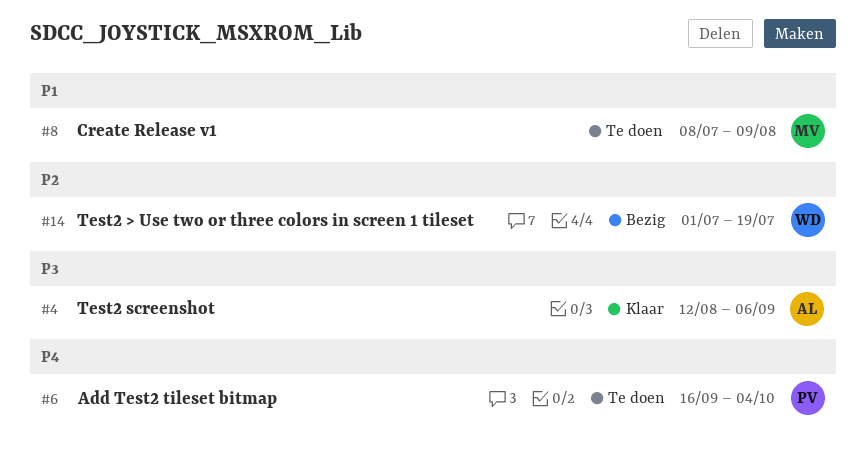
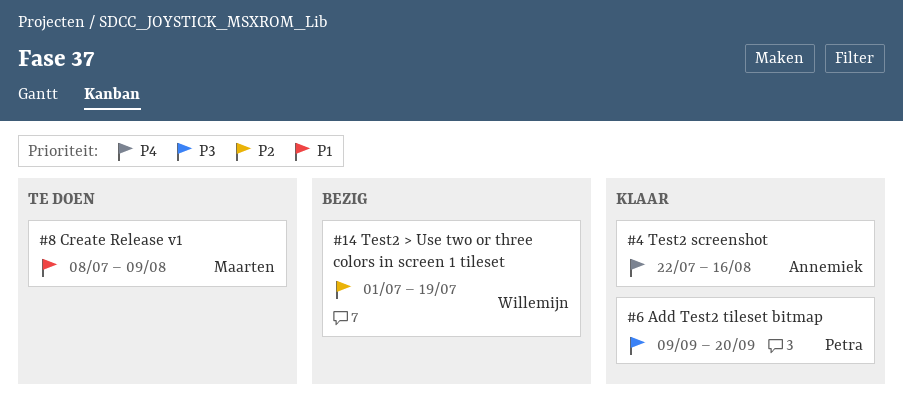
#4, priority: P3 -> P4
#4, start: Aug 12 -> Jul 22
#4, due: Sep 6 -> Aug 16
#6, status: Te doen -> Klaar
#6, priority: P4 -> P3
#6, start: Sep 16 -> Sep 9
#6, due: Oct 4 -> Sep 20

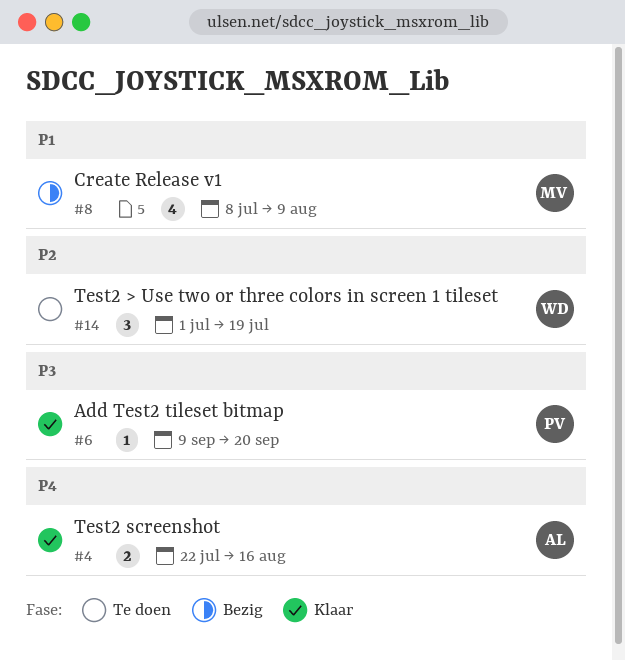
#8, status: Te doen -> Bezig
#14, status: Bezig -> Te doen

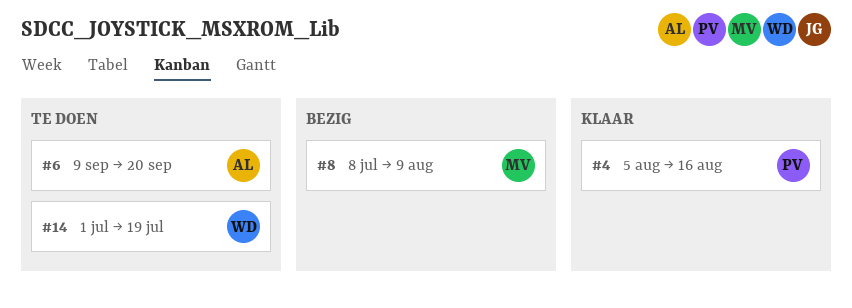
#4, owner: AL -> PV
#4, start: Jul 22 -> Aug 5
#6, status: Klaar -> Te doen
#6, owner: PV -> AL

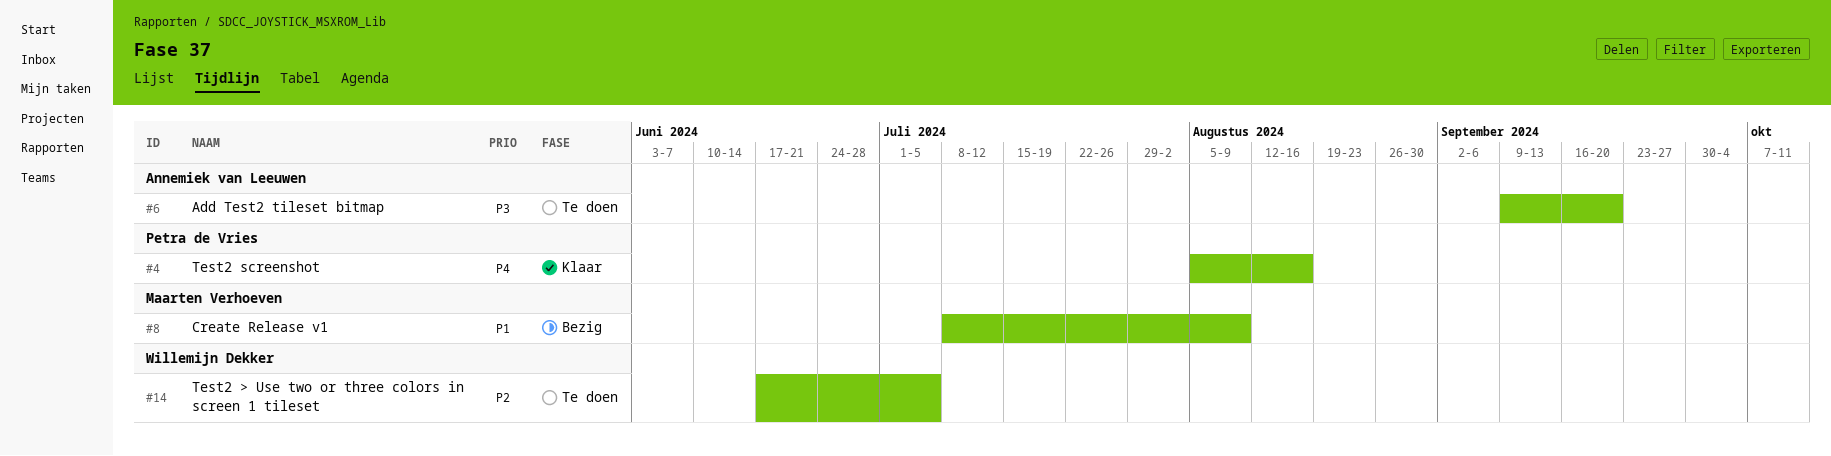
#14, start: Jul 1 -> Jun 17
#14, due: Jul 19 -> Jul 5

